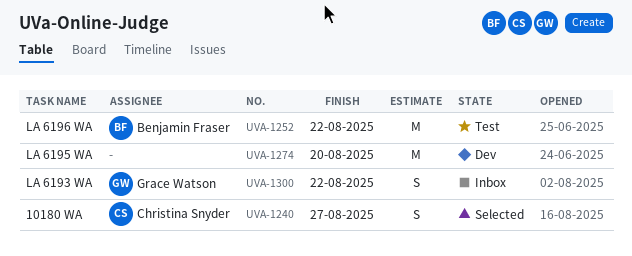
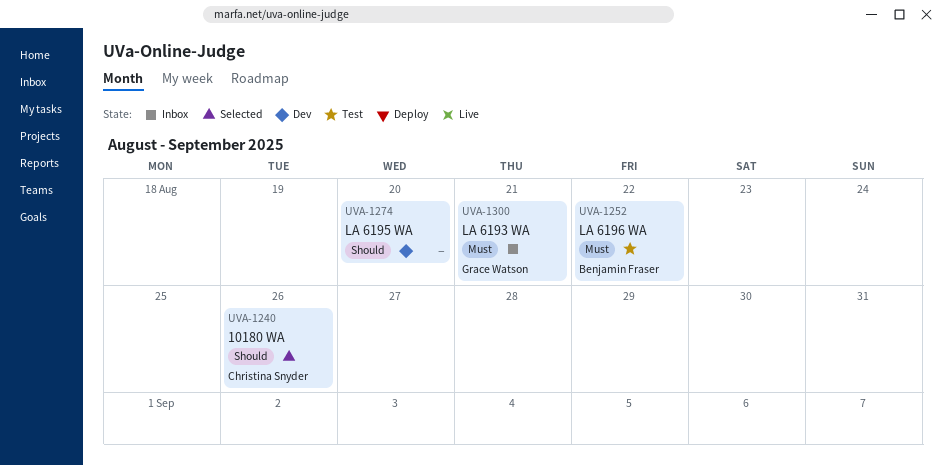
UVA-1240, due: Aug 27 -> Aug 26
UVA-1300, due: Aug 22 -> Aug 21

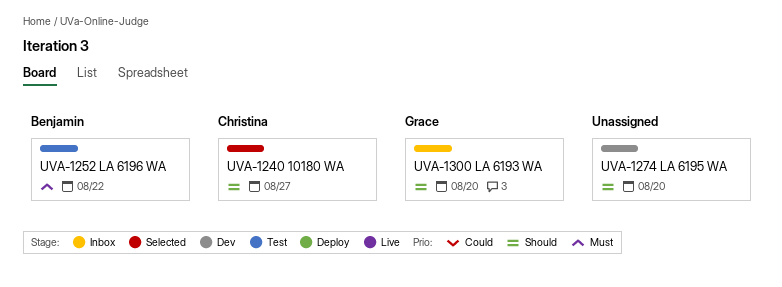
UVA-1240, due: Aug 26 -> Aug 27
UVA-1300, priority: Must -> Should
UVA-1300, due: Aug 21 -> Aug 20

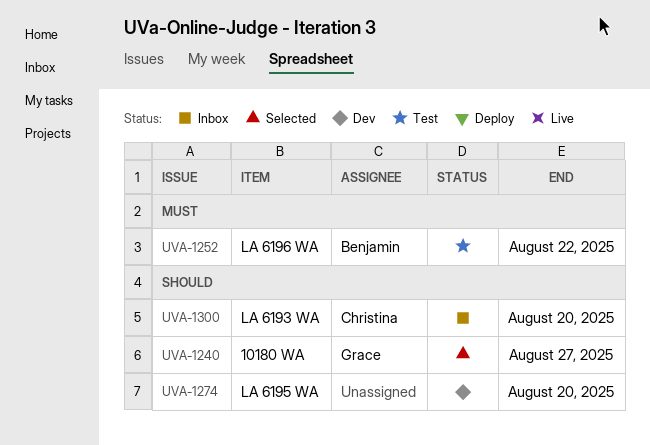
UVA-1240, owner: Christina -> Grace
UVA-1300, owner: Grace -> Christina

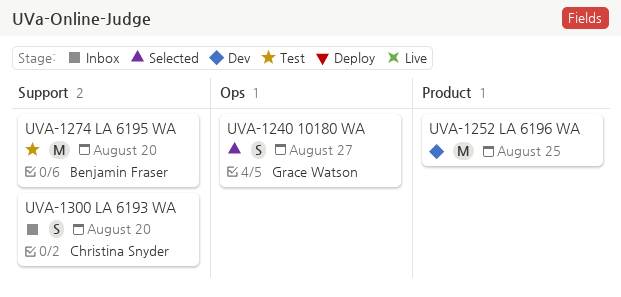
UVA-1252, status: Test -> Dev
UVA-1252, owner: Benjamin Fraser -> none
UVA-1252, due: Aug 22 -> Aug 25
UVA-1274, status: Dev -> Test
UVA-1274, owner: none -> Benjamin Fraser

